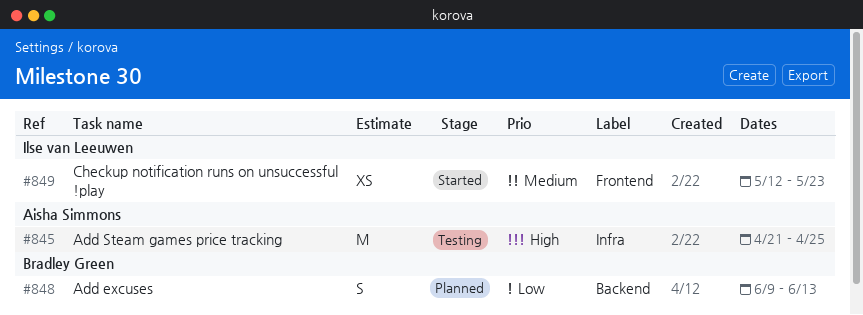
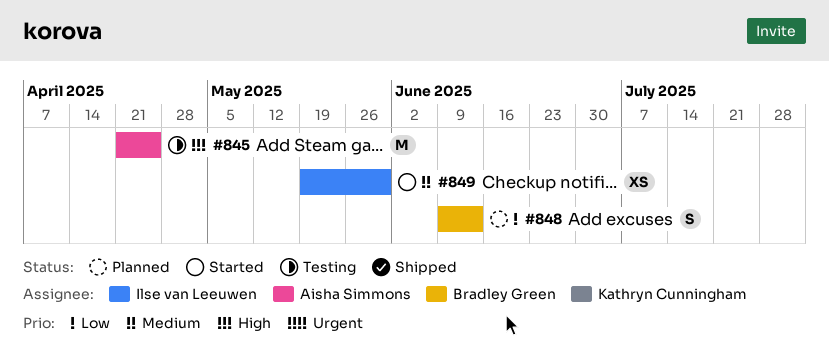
#849, start: May 12 -> May 19
#849, due: May 23 -> May 30

